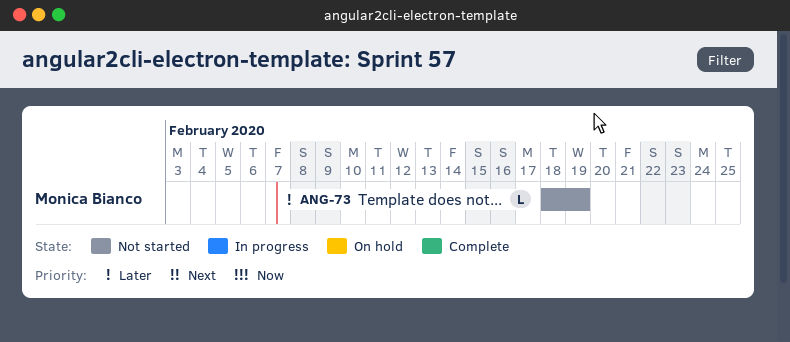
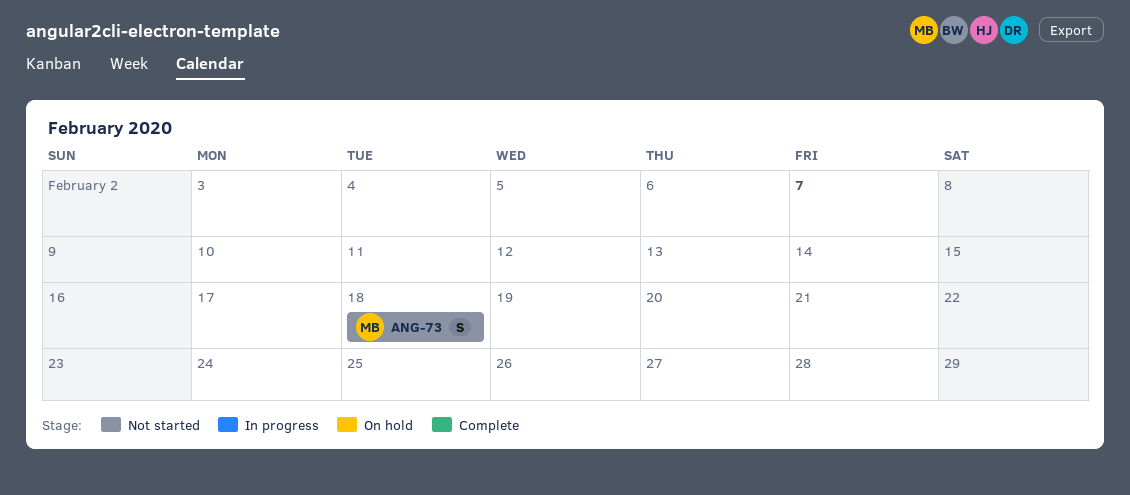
ANG-73, estimate: L -> S
ANG-73, due: Feb 19 -> Feb 18

